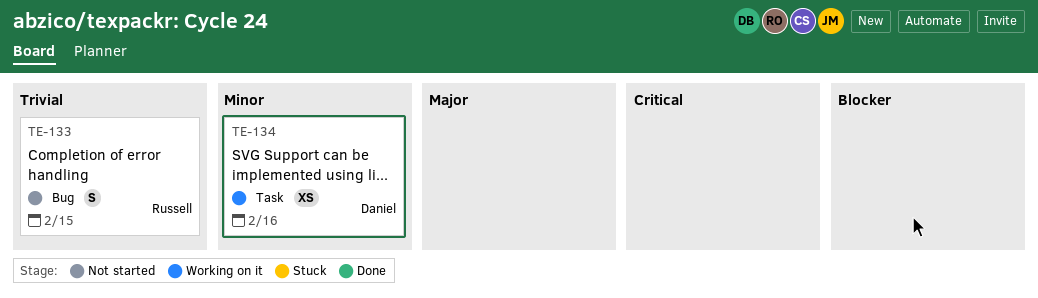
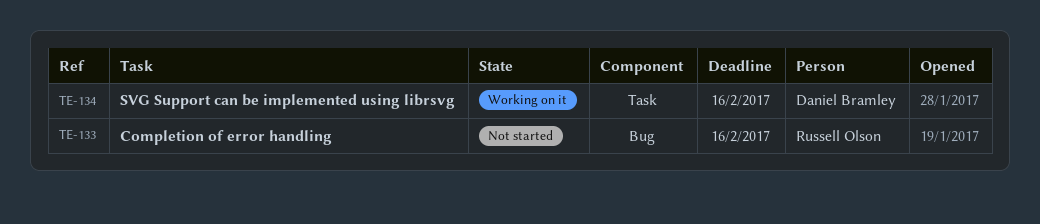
TE-133, due: Feb 15 -> Feb 16

